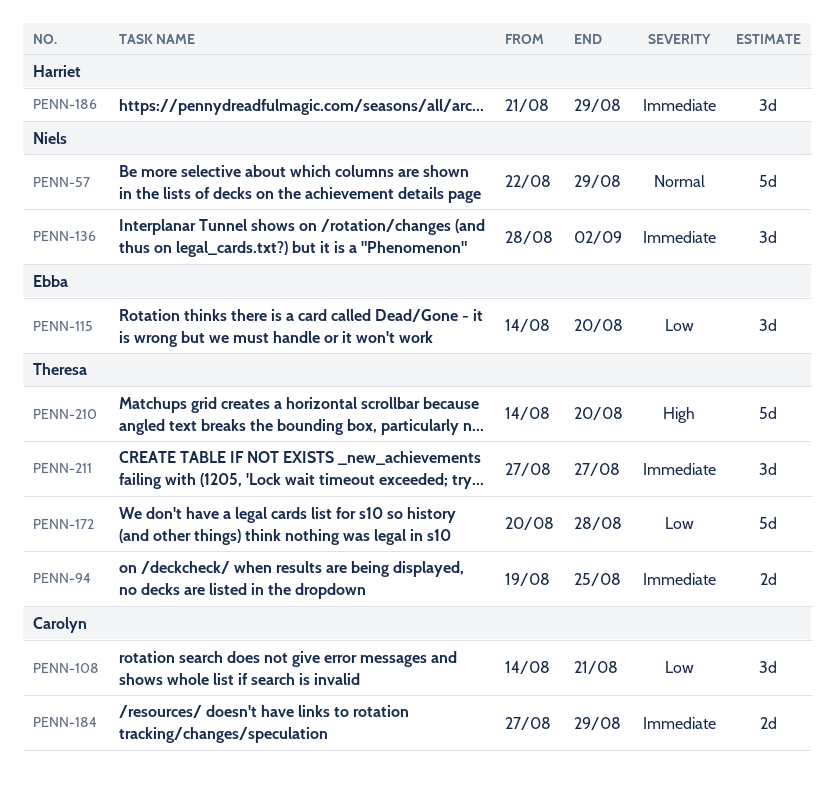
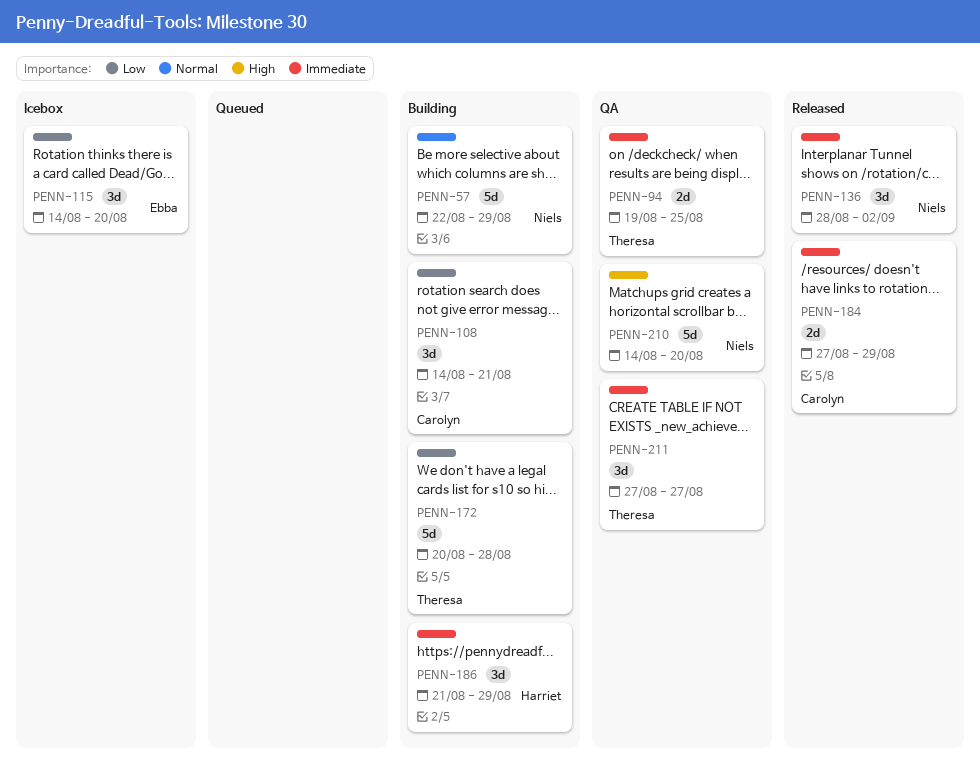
PENN-210, owner: Theresa -> Niels

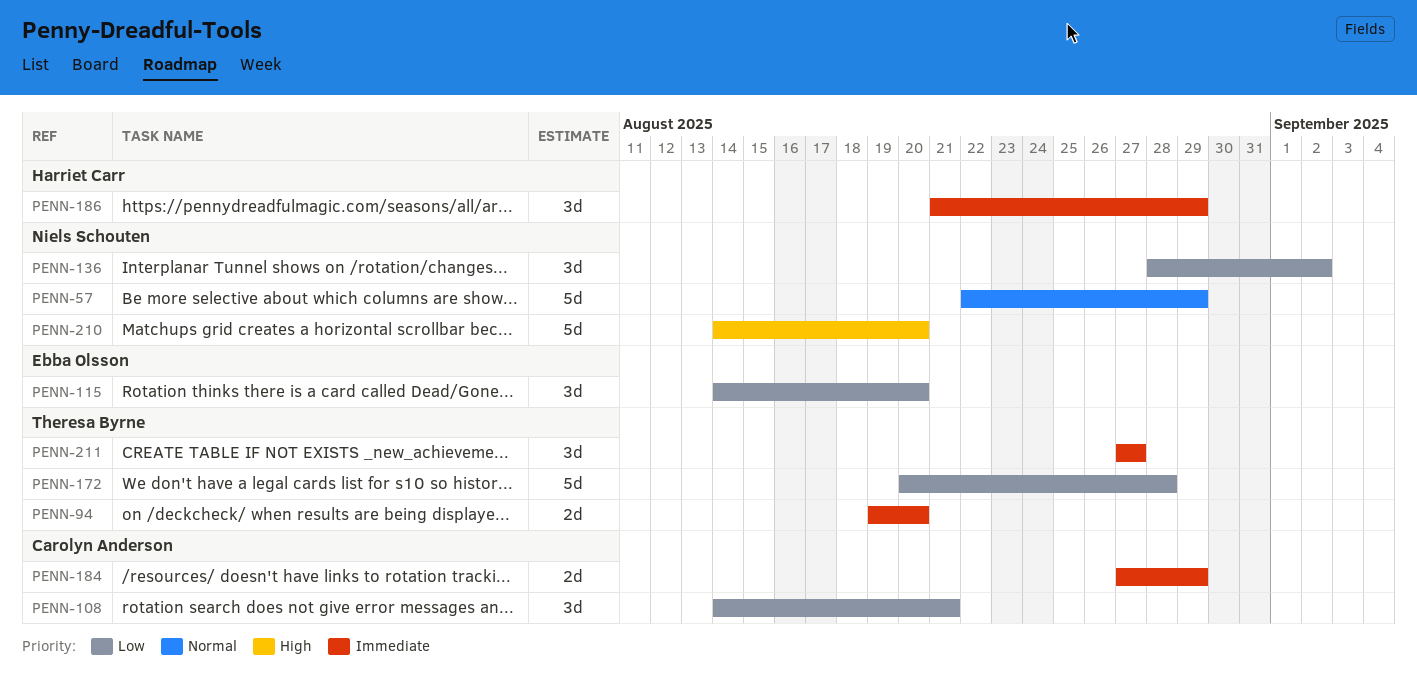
PENN-94, due: Aug 25 -> Aug 20
PENN-136, priority: Immediate -> Low

